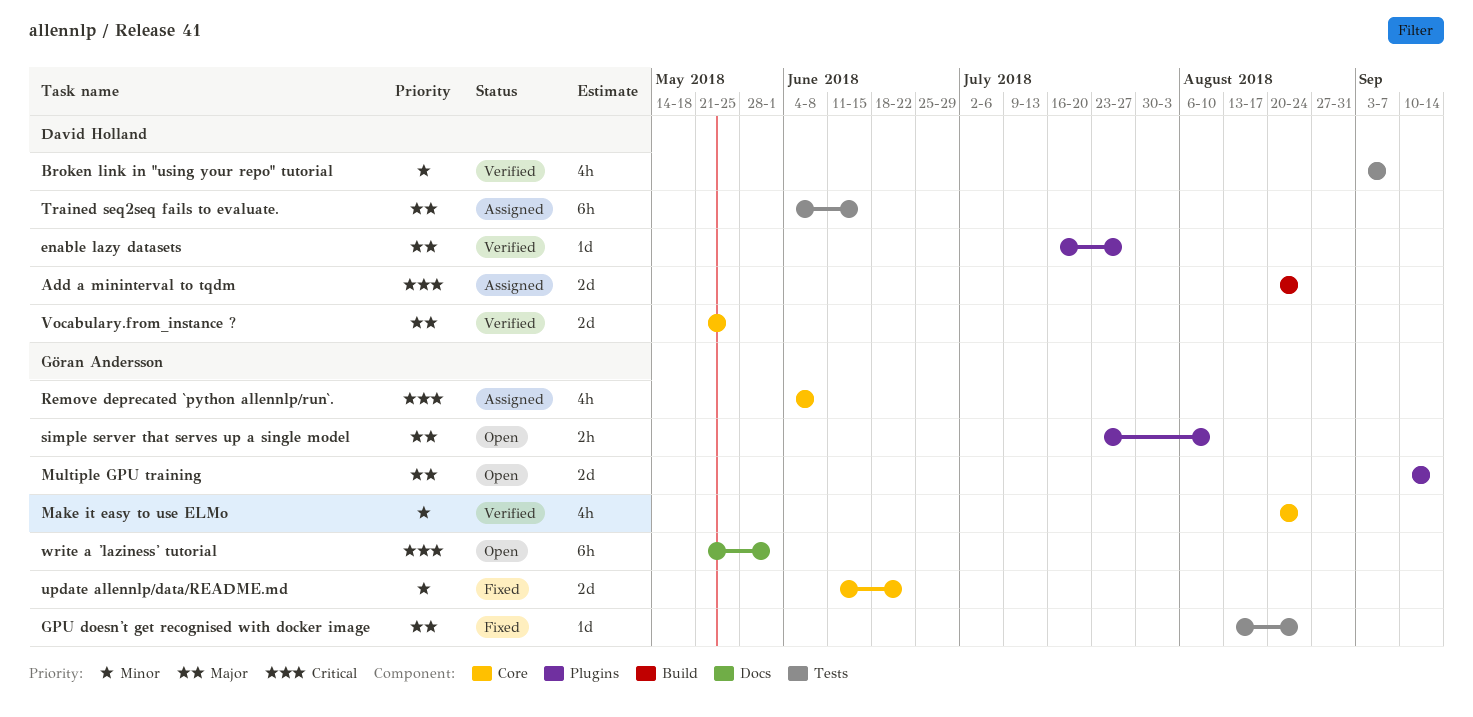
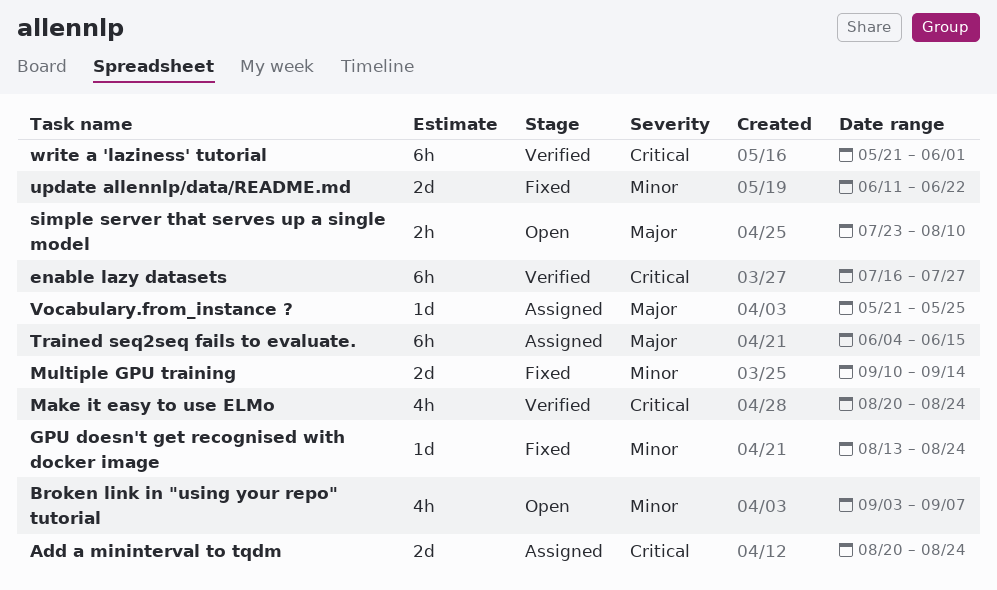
Broken link in "using your repo" tutorial, status: Verified -> Open
enable lazy datasets, priority: Major -> Critical
enable lazy datasets, estimate: 1d -> 6h
GPU doesn't get recognised with docker image, priority: Major -> Minor
Make it easy to use ELMo, priority: Minor -> Critical
Multiple GPU training, status: Open -> Fixed
Multiple GPU training, priority: Major -> Minor
Remove deprecated `python allennlp/run`.: present -> none
Vocabulary.from_instance ?, status: Verified -> Assigned
Vocabulary.from_instance ?, estimate: 2d -> 1d
write a 'laziness' tutorial, status: Open -> Verified

